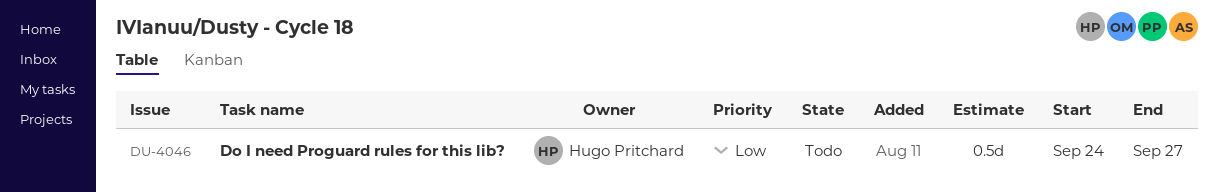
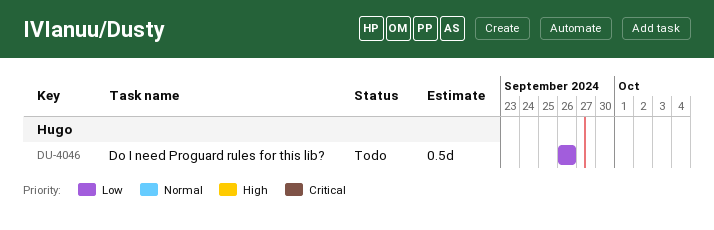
DU-4046, start: Sep 24 -> Sep 26
DU-4046, due: Sep 27 -> Sep 26

